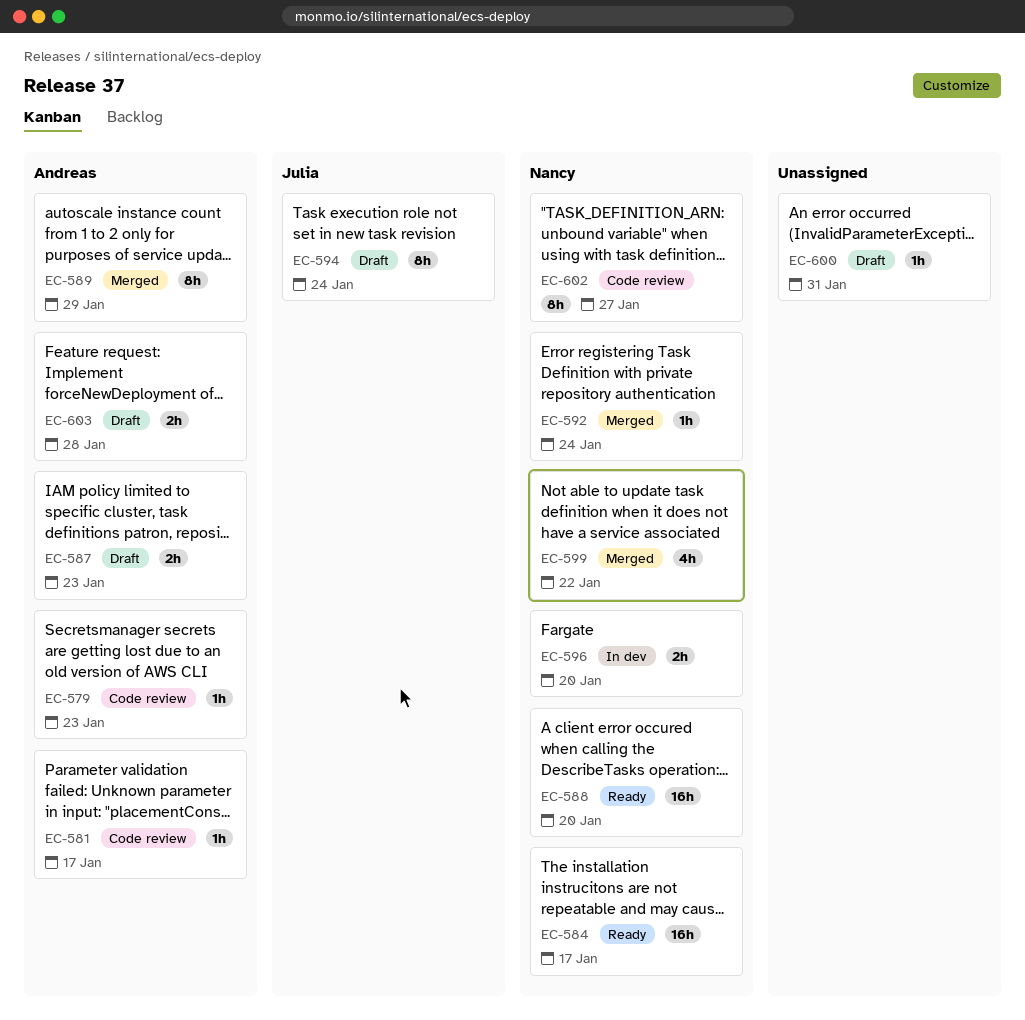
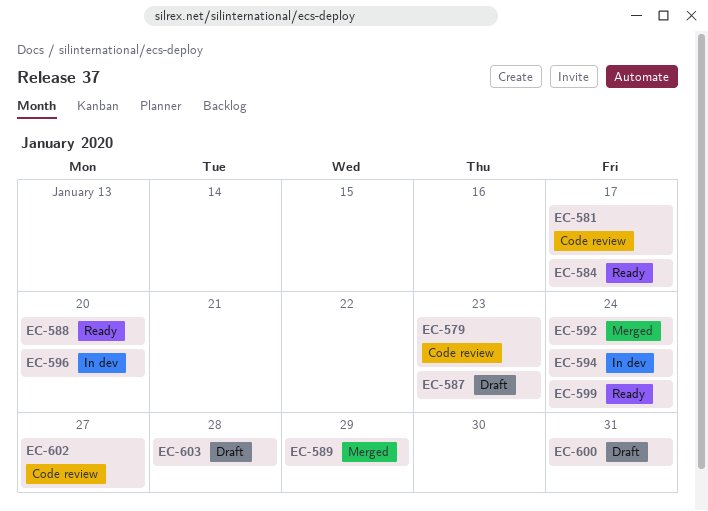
EC-594, status: Draft -> In dev
EC-599, status: Merged -> Ready
EC-599, due: Jan 22 -> Jan 24

